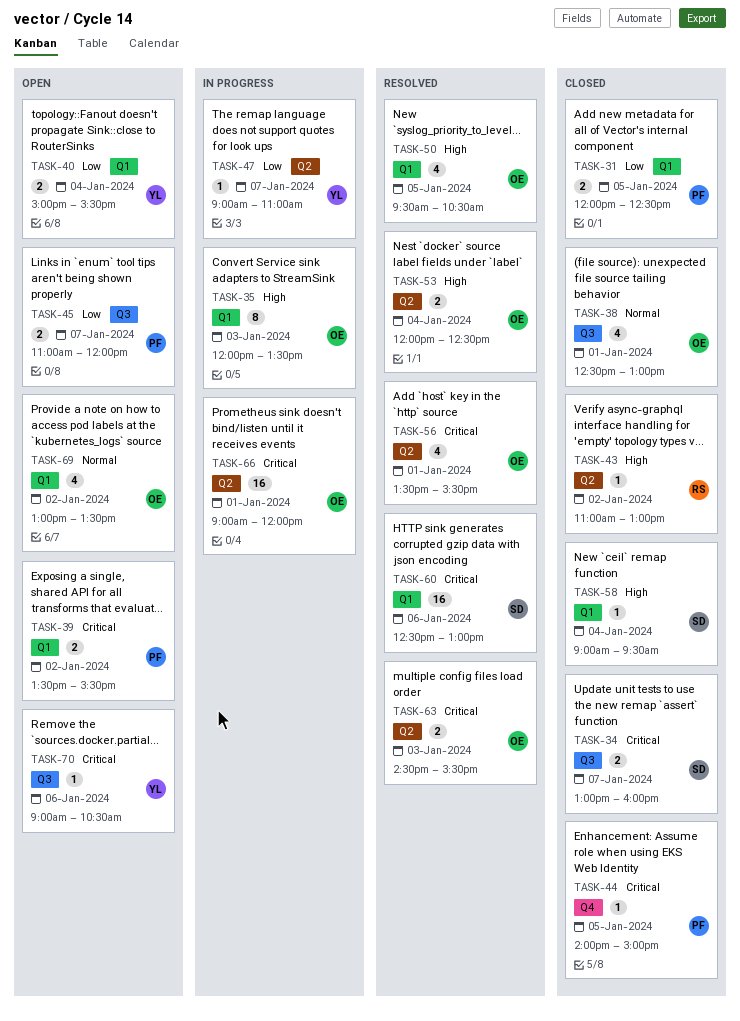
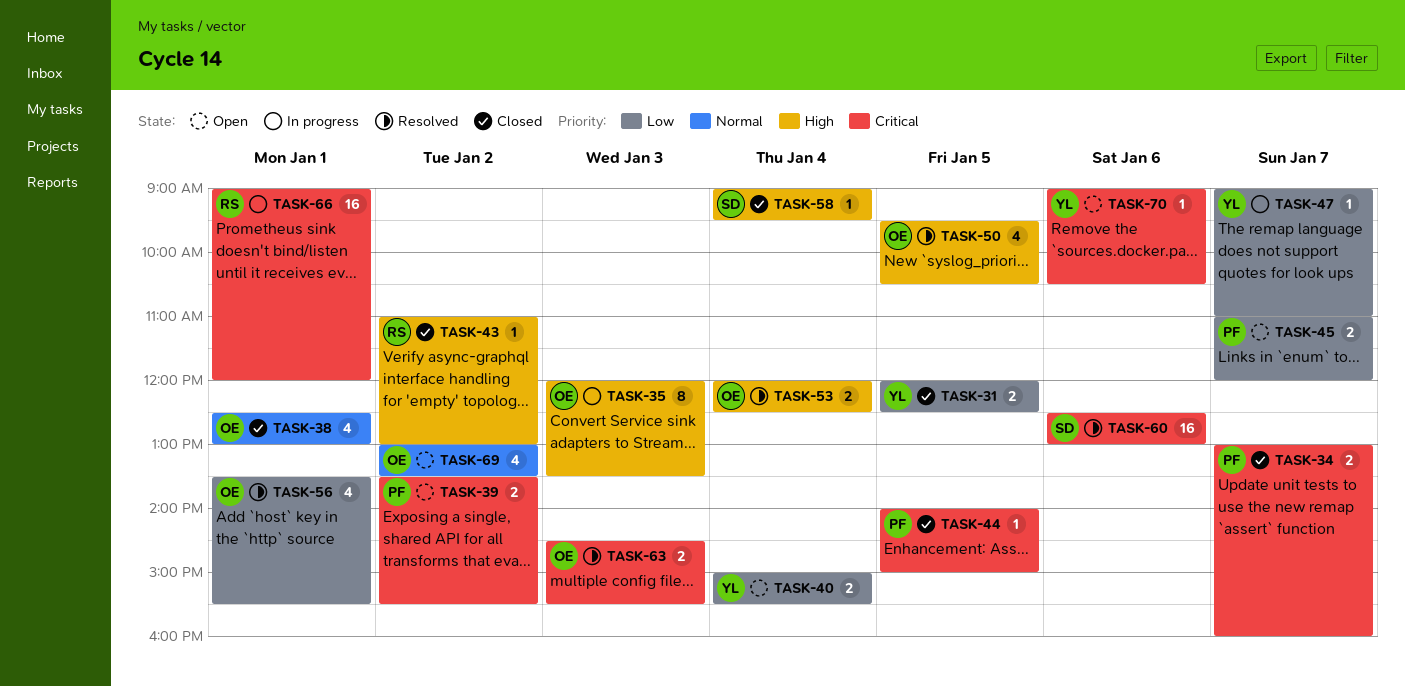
TASK-31, owner: PF -> YL
TASK-34, owner: SD -> PF
TASK-56, priority: Critical -> Low
TASK-66, owner: OE -> RS

